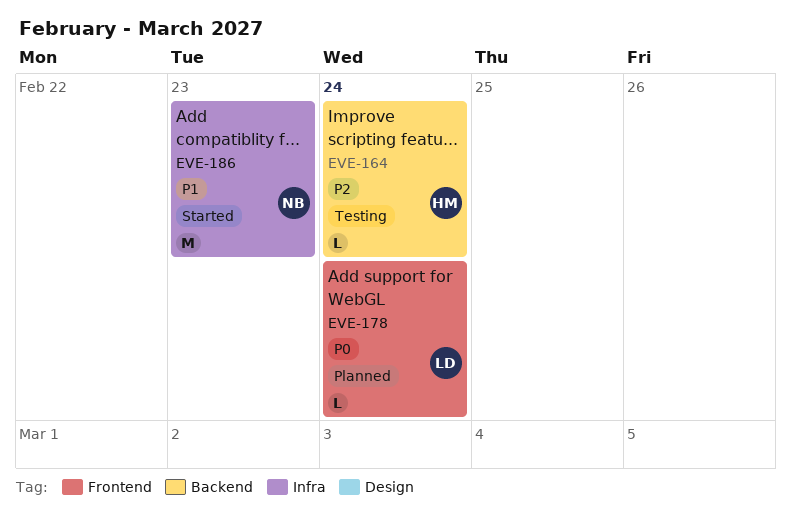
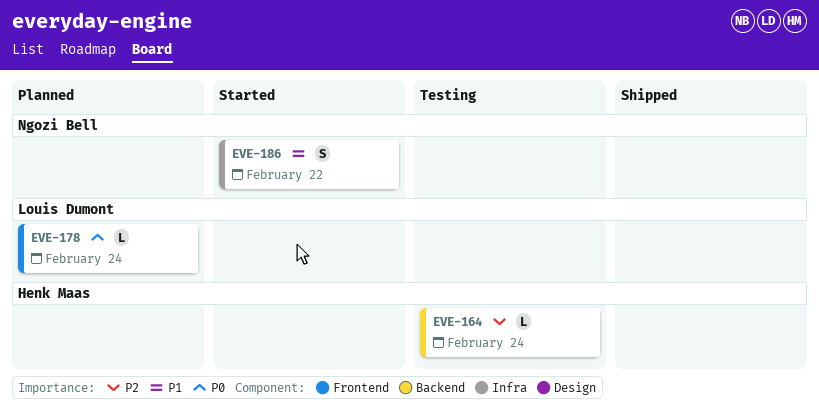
EVE-186, estimate: M -> S
EVE-186, due: Feb 23 -> Feb 22

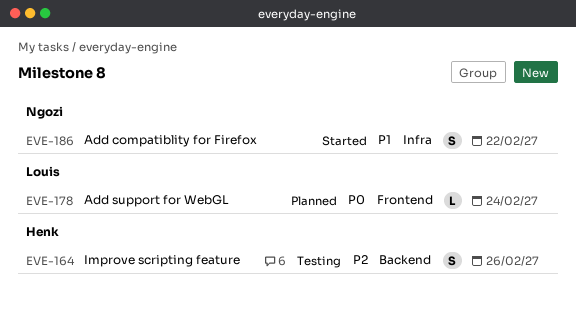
EVE-164, estimate: L -> S
EVE-164, due: Feb 24 -> Feb 26

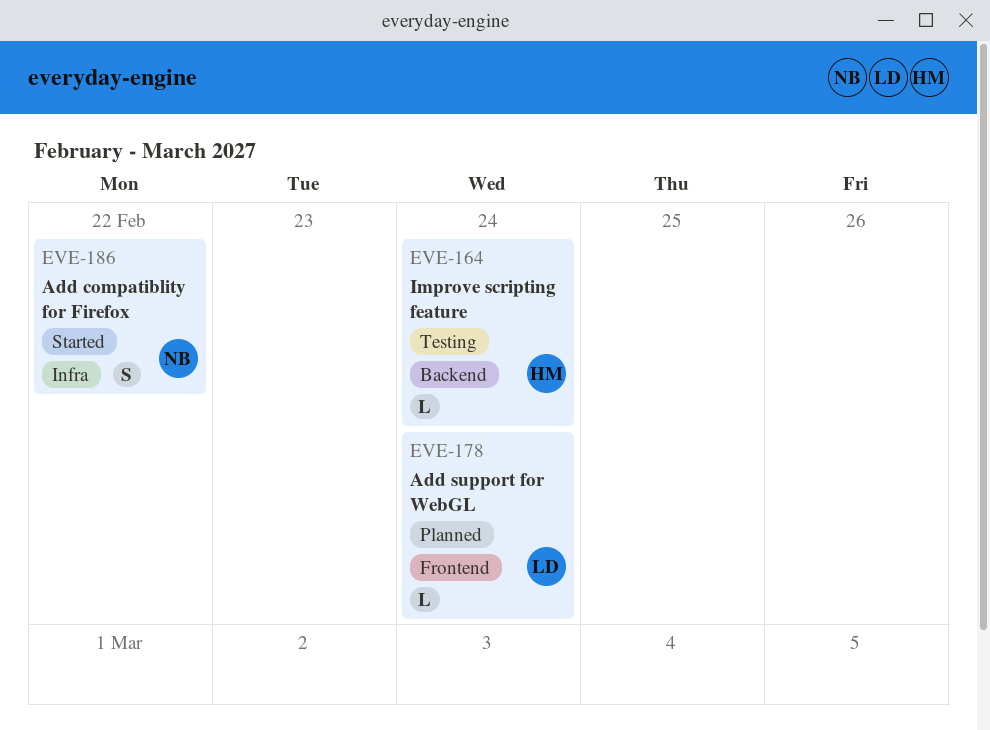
EVE-164, estimate: S -> L
EVE-164, due: Feb 26 -> Feb 24

